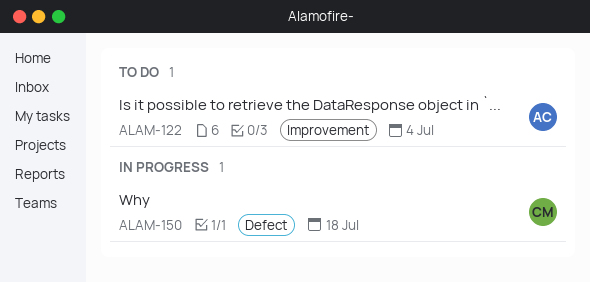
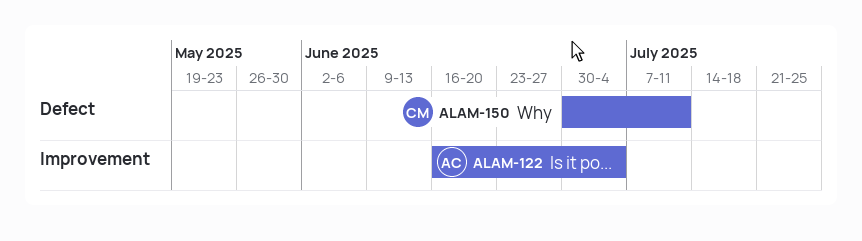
ALAM-150, due: Jul 18 -> Jul 11

